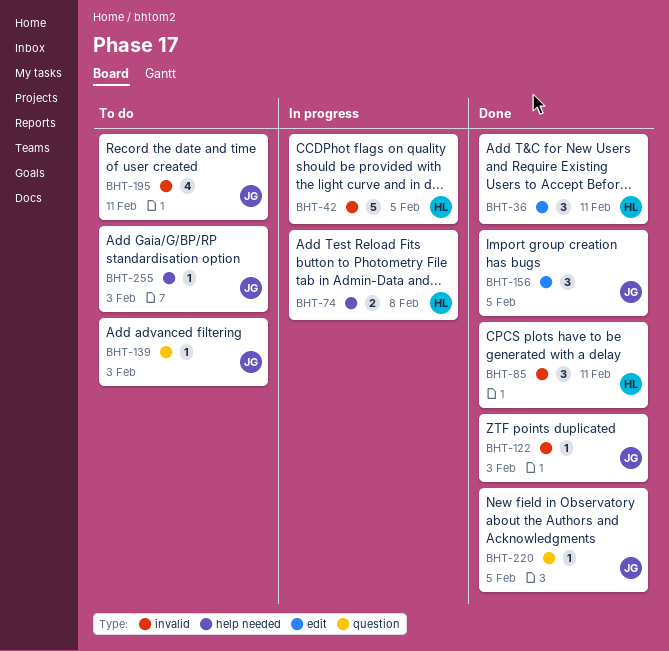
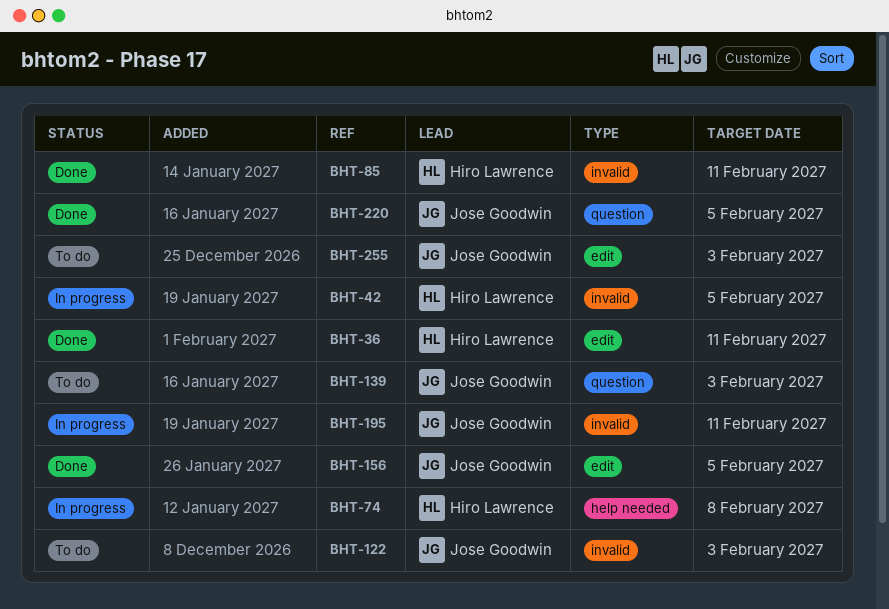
BHT-122, status: Done -> To do
BHT-195, status: To do -> In progress
BHT-255, label: help needed -> edit

